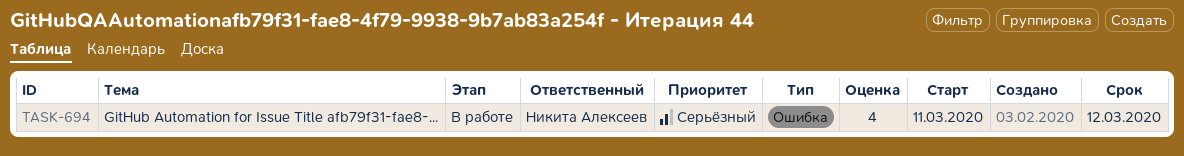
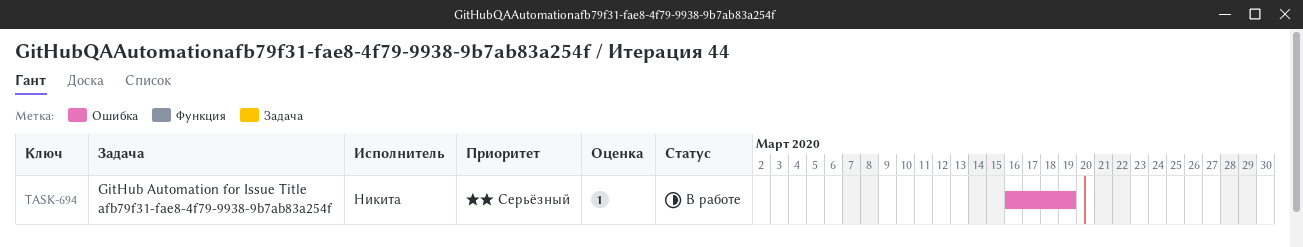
TASK-694, estimate: 4 -> 1
TASK-694, start: Mar 11 -> Mar 16
TASK-694, due: Mar 12 -> Mar 19

